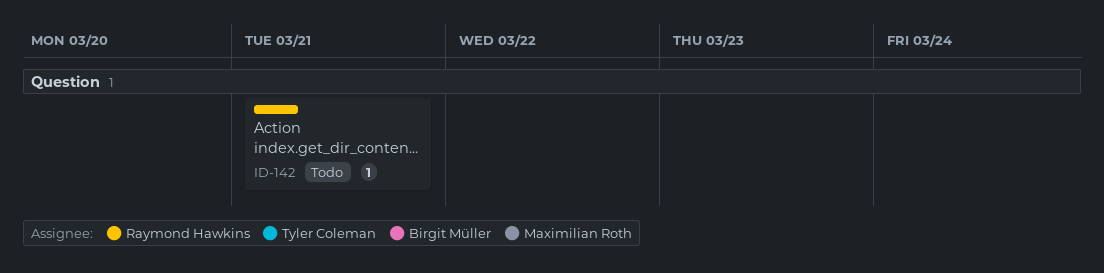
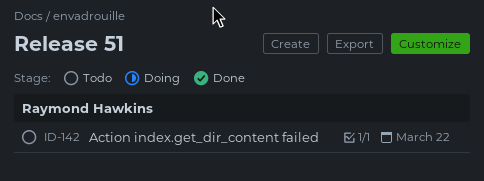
ID-142, due: Mar 21 -> Mar 22

